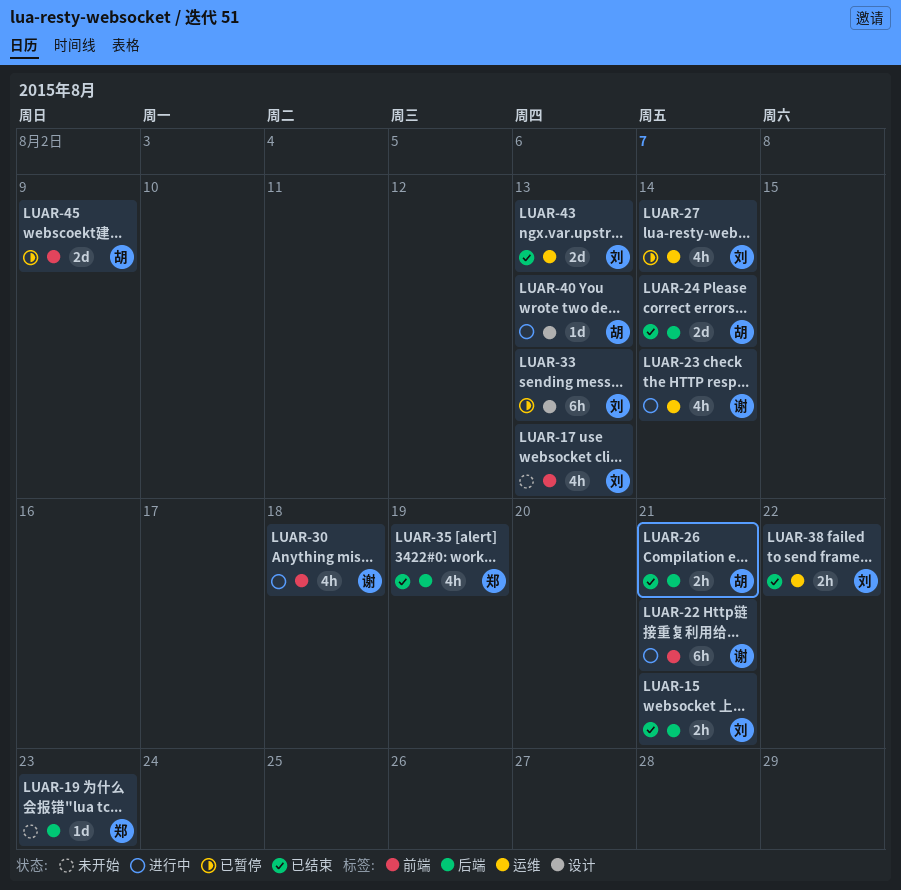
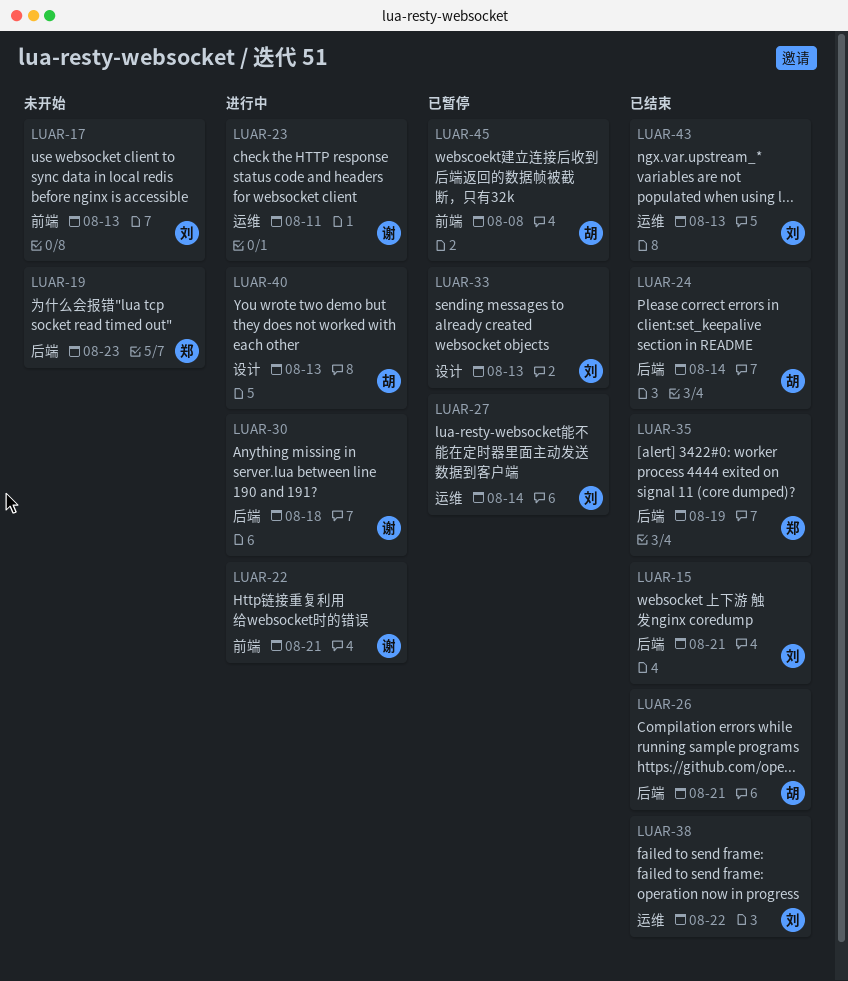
LUAR-23, due: Aug 14 -> Aug 11
LUAR-30, label: 前端 -> 后端
LUAR-45, due: Aug 9 -> Aug 8

